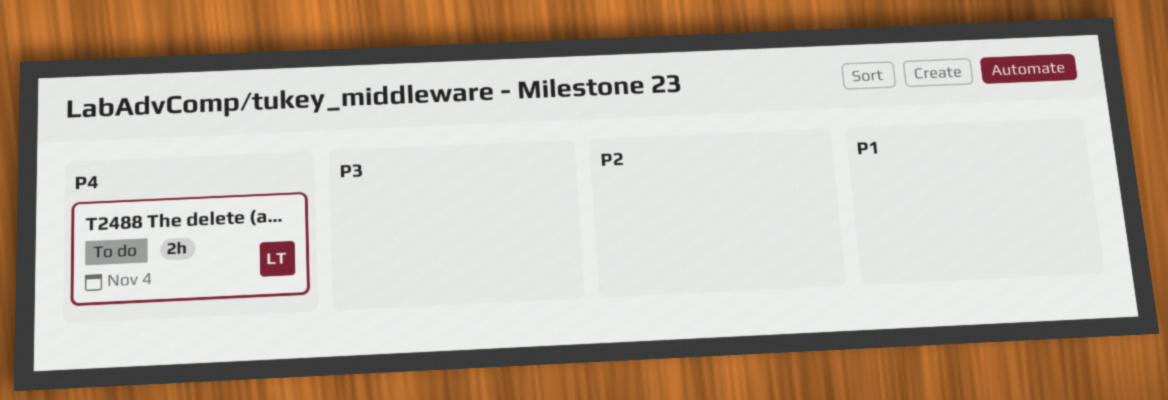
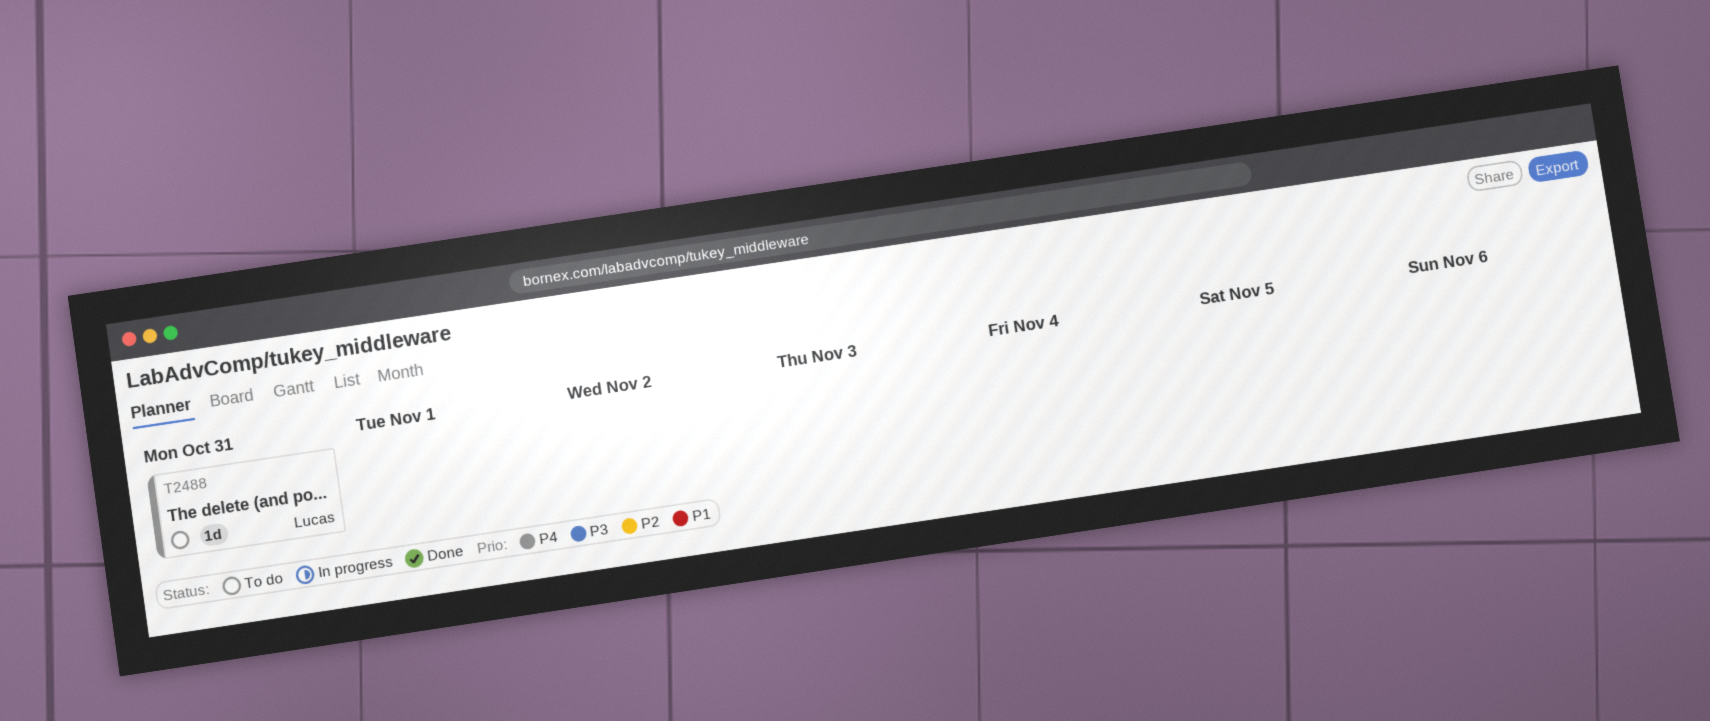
T2488, estimate: 2h -> 1d
T2488, due: Nov 4 -> Oct 31

